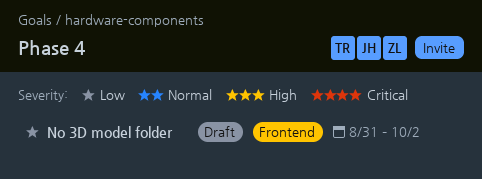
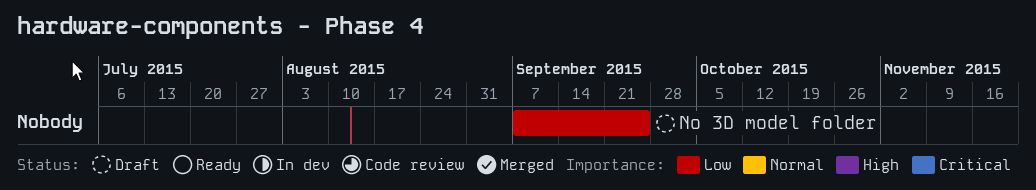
No 3D model folder, start: Aug 31 -> Sep 7
No 3D model folder, due: Oct 2 -> Sep 25

